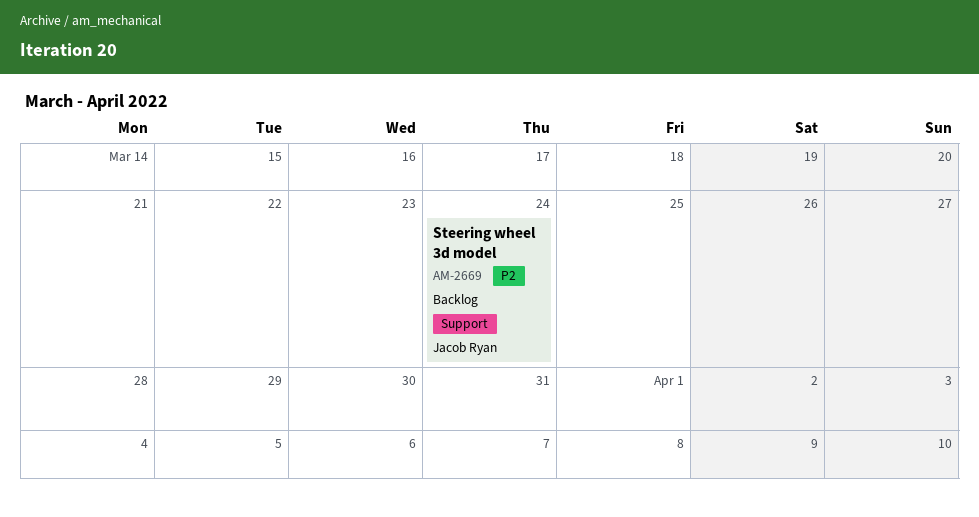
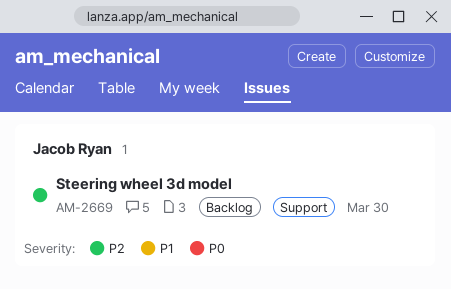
AM-2669, due: Mar 24 -> Mar 30

